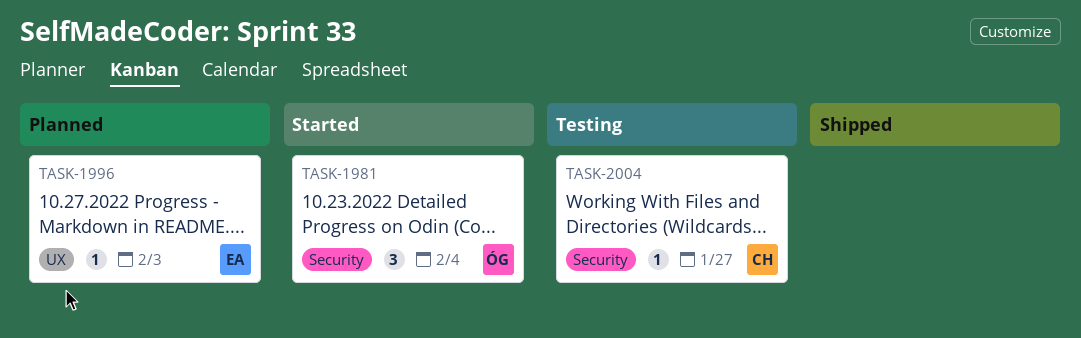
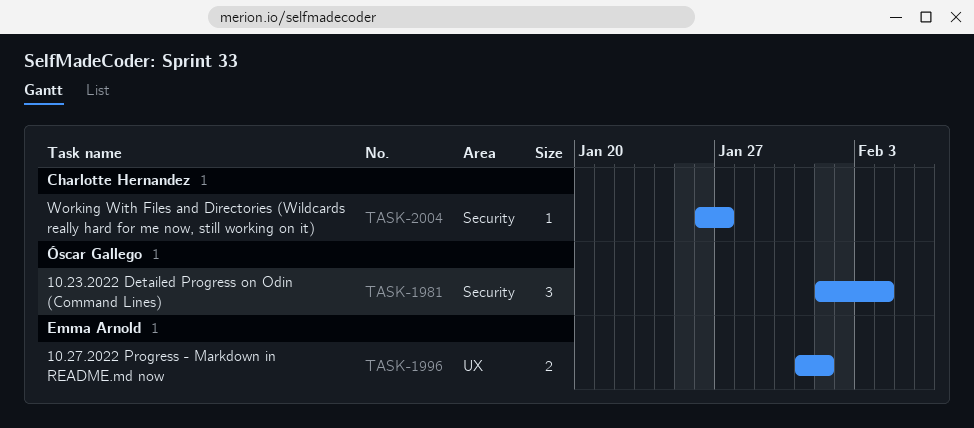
TASK-1996, estimate: 1 -> 2
TASK-1996, due: Feb 3 -> Feb 1

